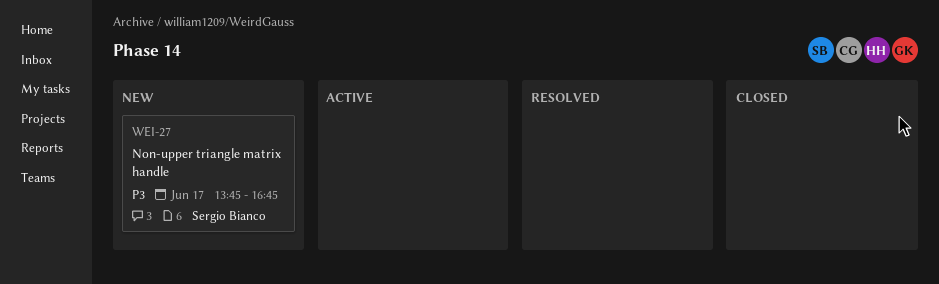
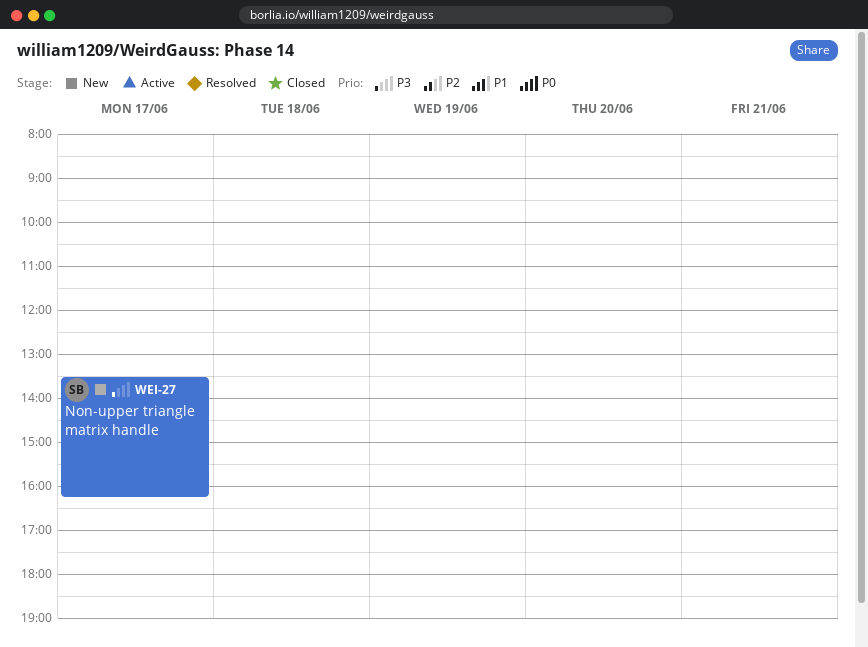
WEI-27, begins: 13:45 -> 13:30
WEI-27, ends: 16:45 -> 16:15

